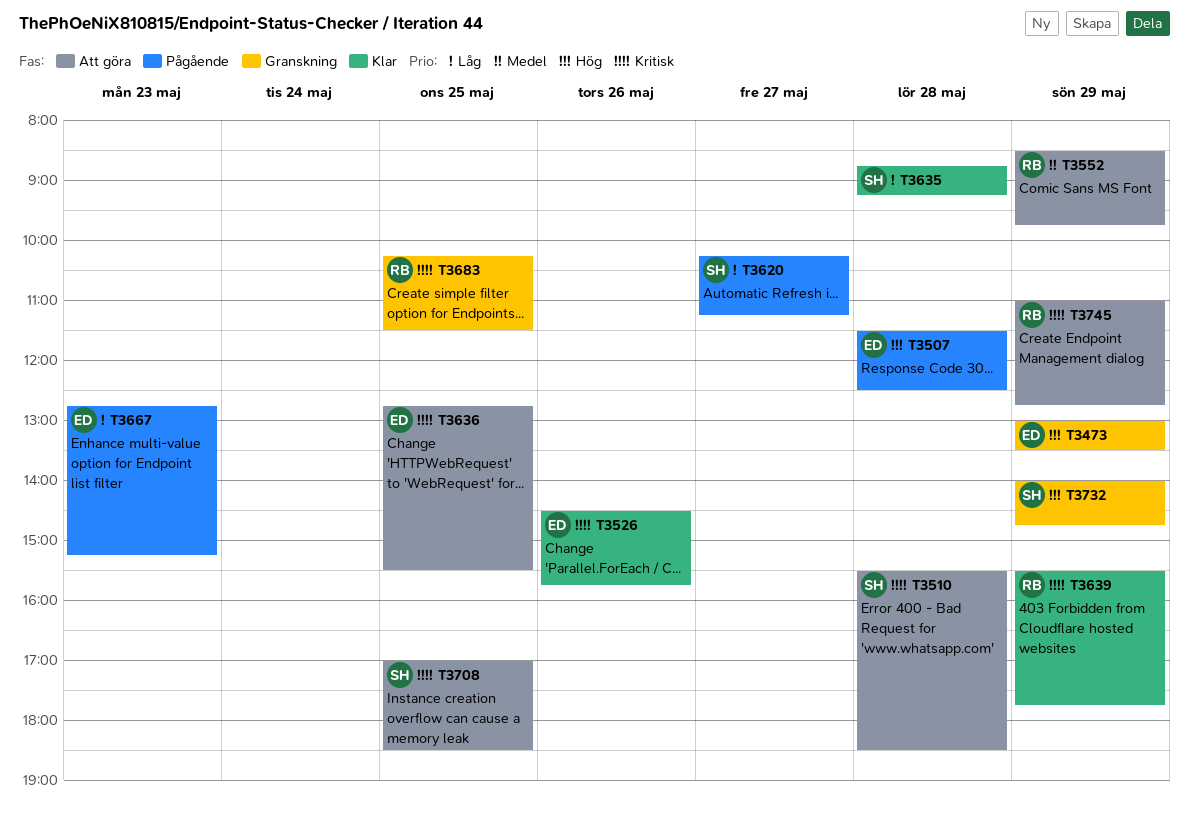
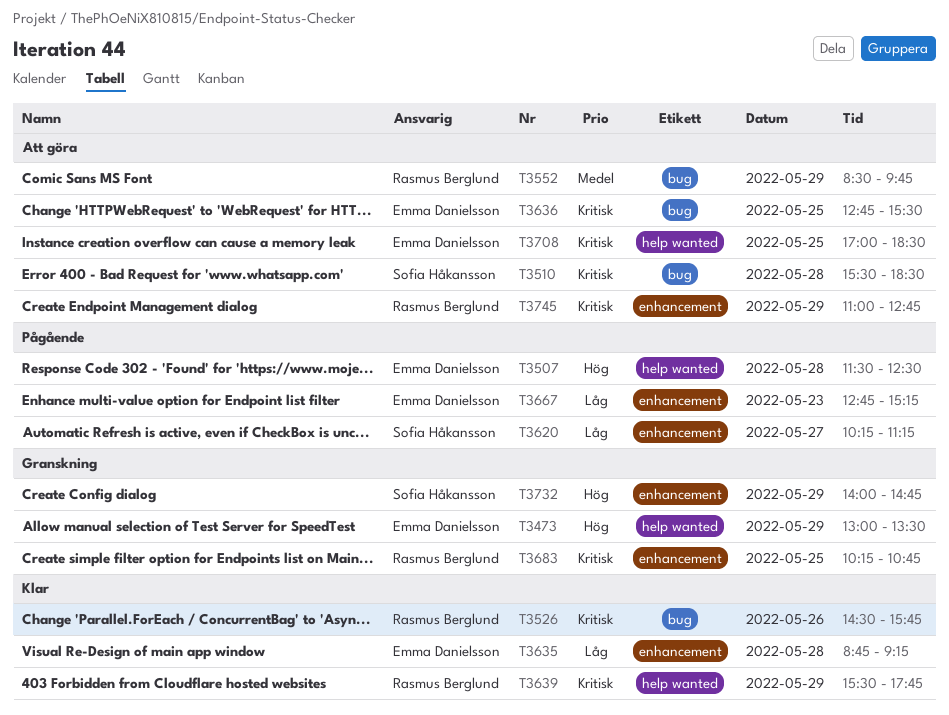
T3526, owner: Emma Danielsson -> Rasmus Berglund
T3635, owner: Sofia Håkansson -> Emma Danielsson
T3683, ends: 11:30 -> 10:45
T3708, owner: Sofia Håkansson -> Emma Danielsson

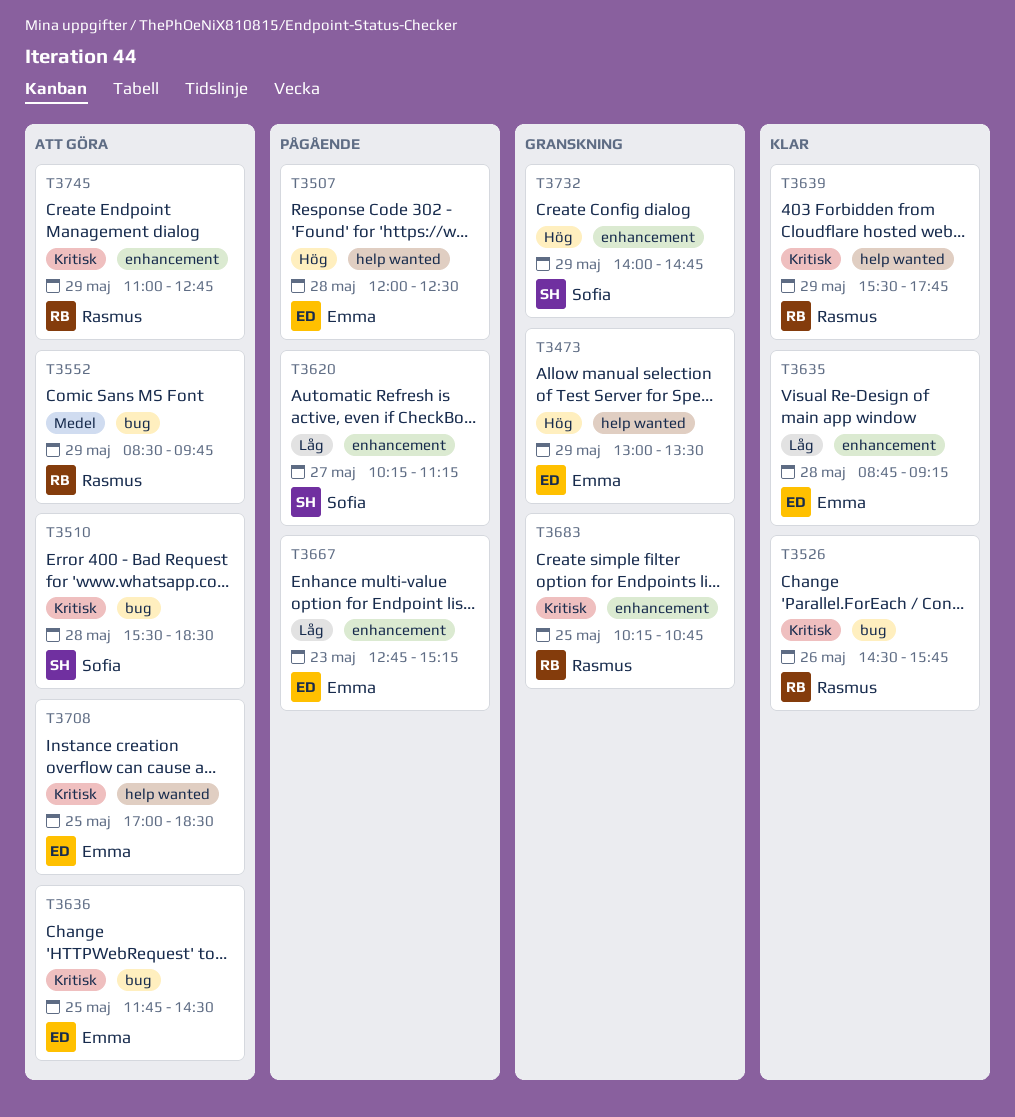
T3507, begins: 11:30 -> 12:00
T3636, begins: 12:45 -> 11:45
T3636, ends: 15:30 -> 14:30

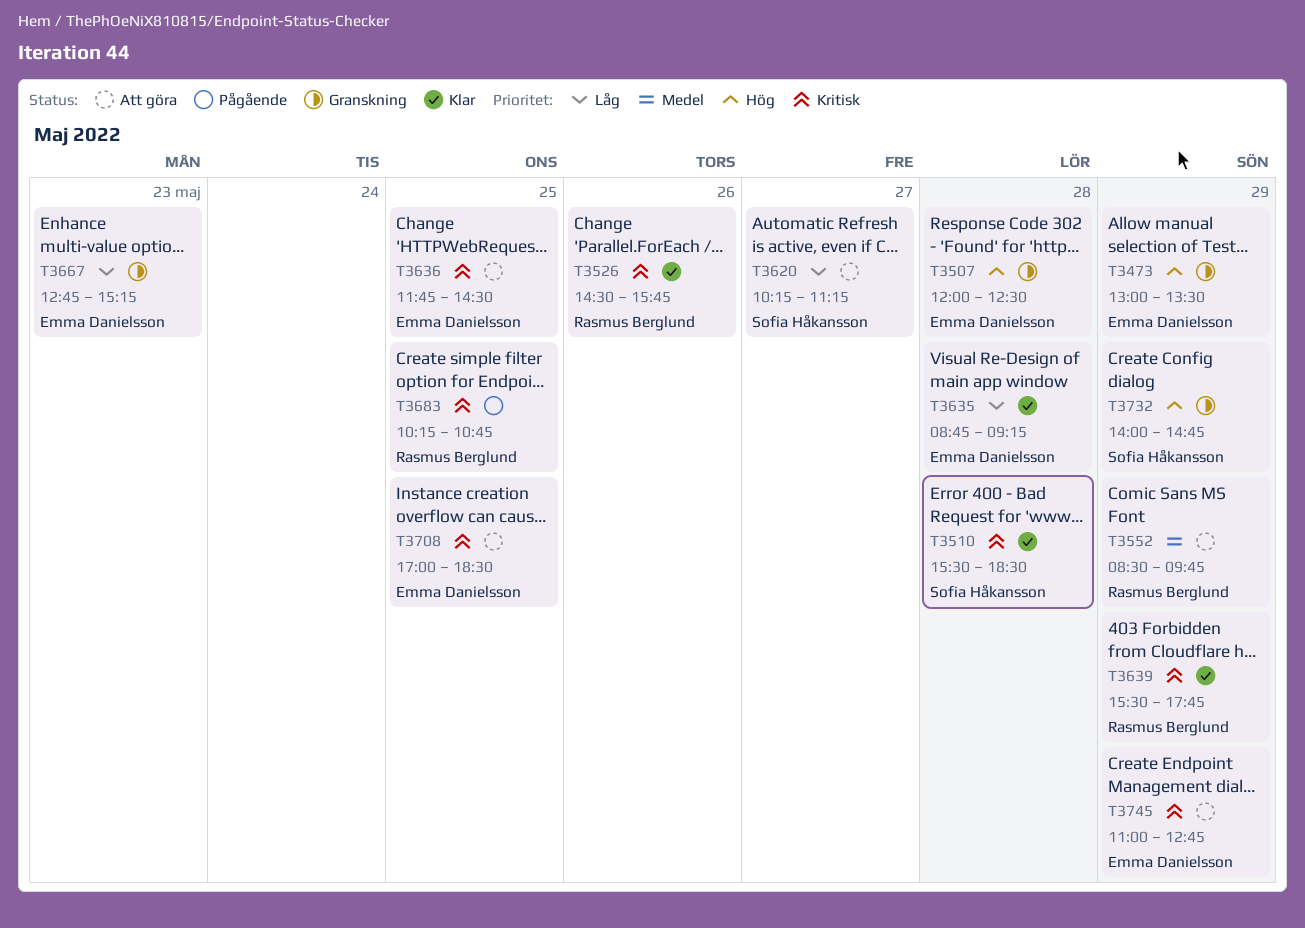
T3507, status: Pågående -> Granskning
T3510, status: Att göra -> Klar
T3620, status: Pågående -> Att göra
T3667, status: Pågående -> Granskning
T3683, status: Granskning -> Pågående
T3745, owner: Rasmus Berglund -> Emma Danielsson

